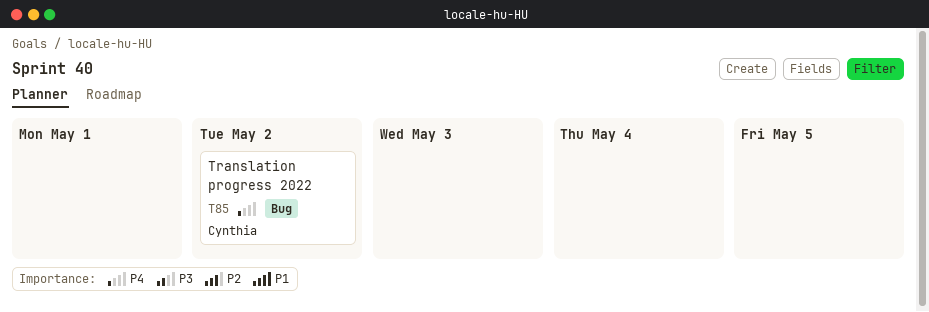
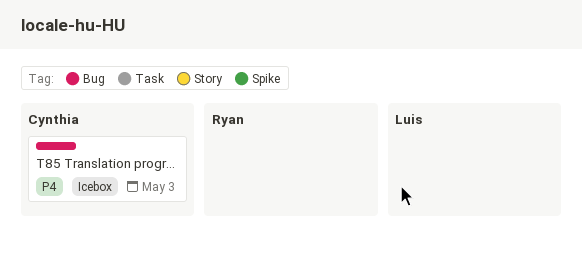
T85, due: May 2 -> May 3

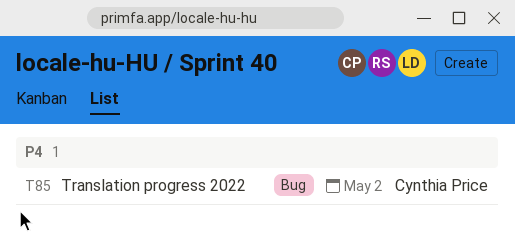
T85, due: May 3 -> May 2

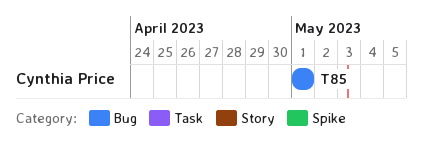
T85, due: May 2 -> May 1

